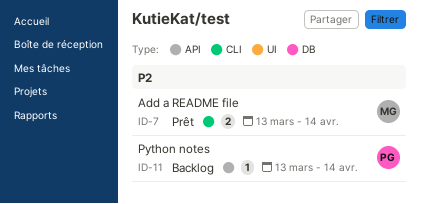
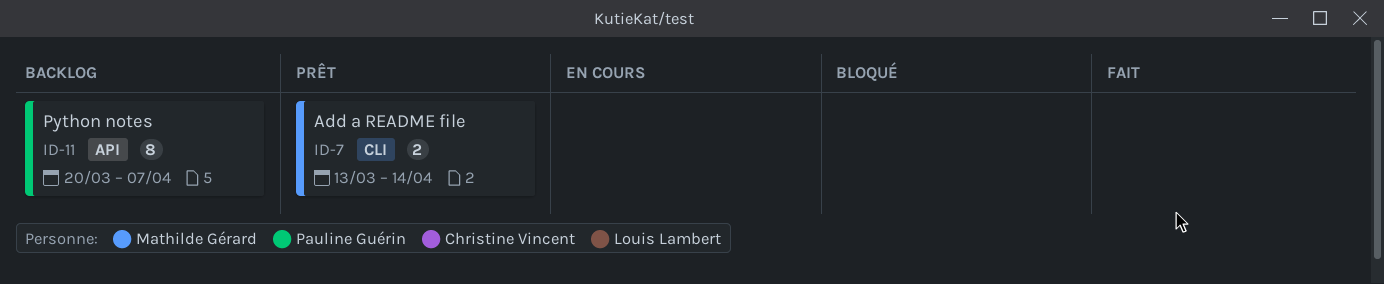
ID-11, estimate: 1 -> 8
ID-11, start: Mar 13 -> Mar 20
ID-11, due: Apr 14 -> Apr 7

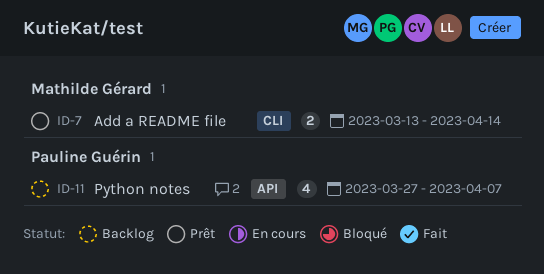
ID-11, estimate: 8 -> 4
ID-11, start: Mar 20 -> Mar 27

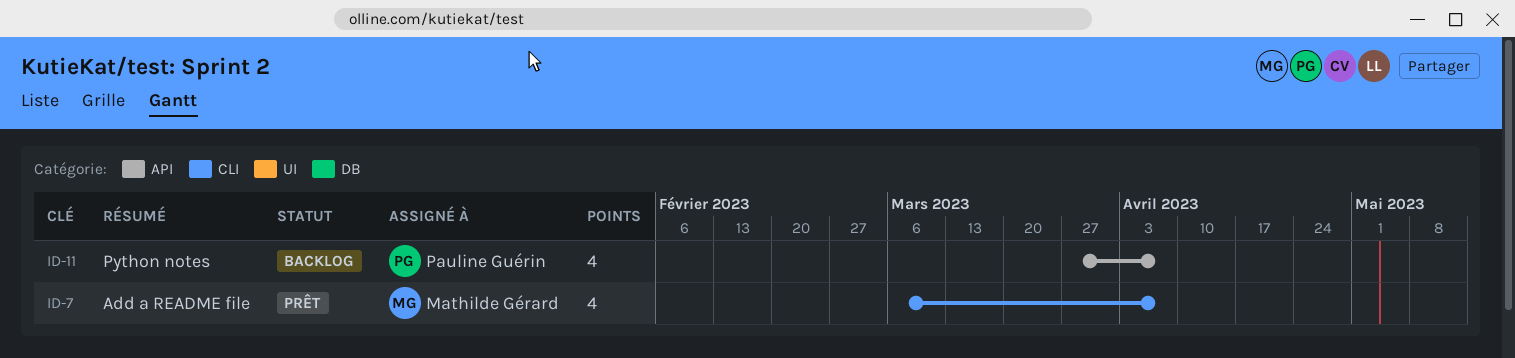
ID-7, estimate: 2 -> 4
ID-7, start: Mar 13 -> Mar 6
ID-7, due: Apr 14 -> Apr 7

